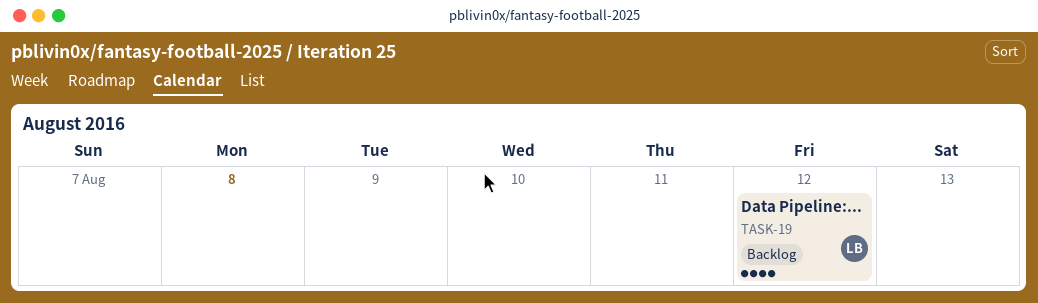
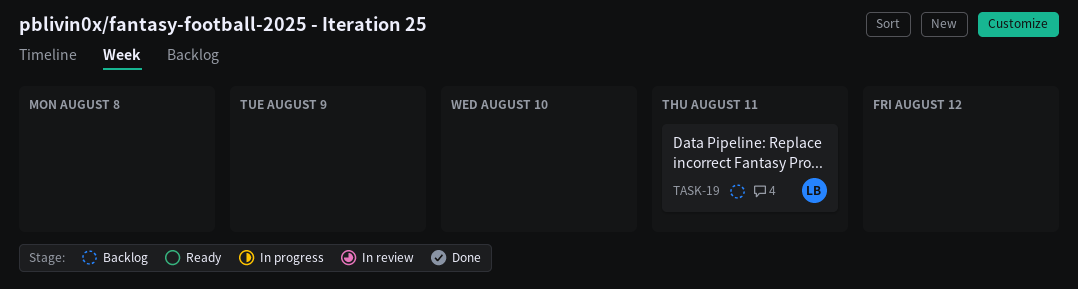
TASK-19, due: Aug 12 -> Aug 11

